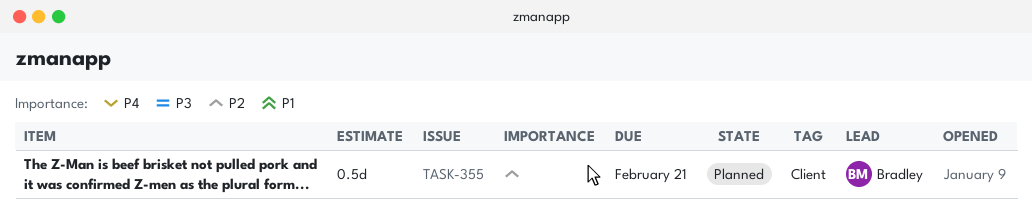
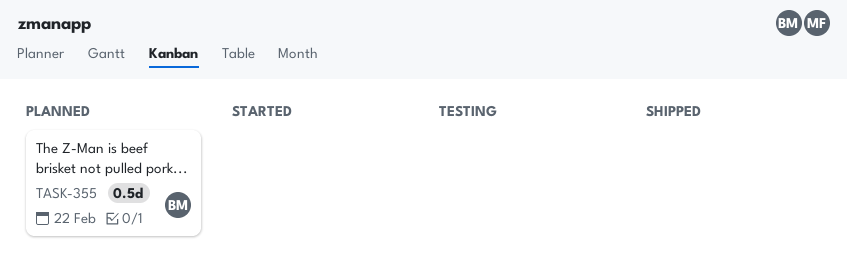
TASK-355, due: Feb 21 -> Feb 22

